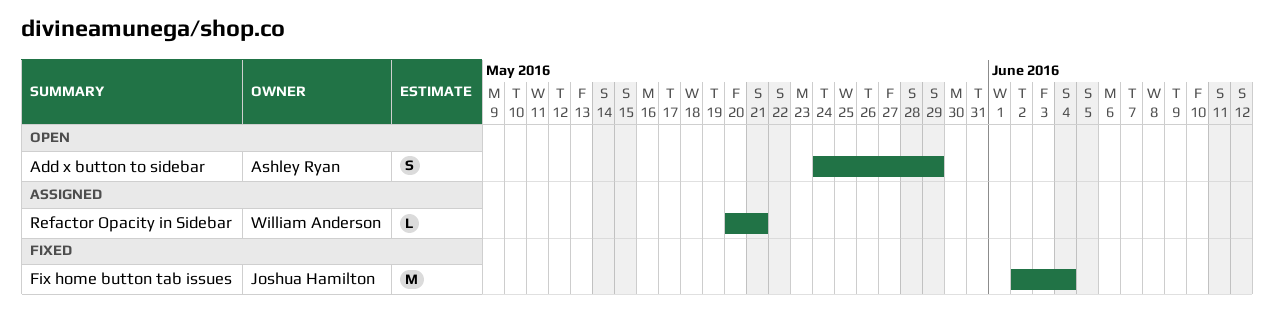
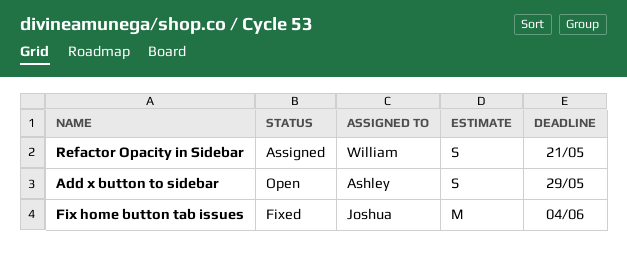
Refactor Opacity in Sidebar, estimate: L -> S

